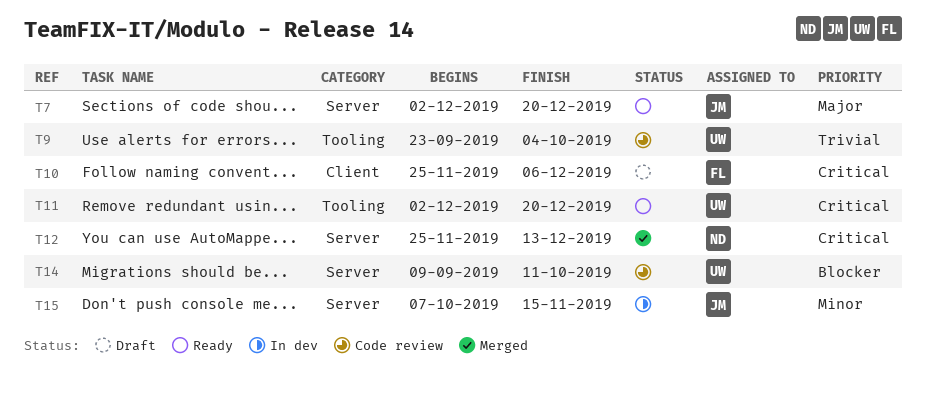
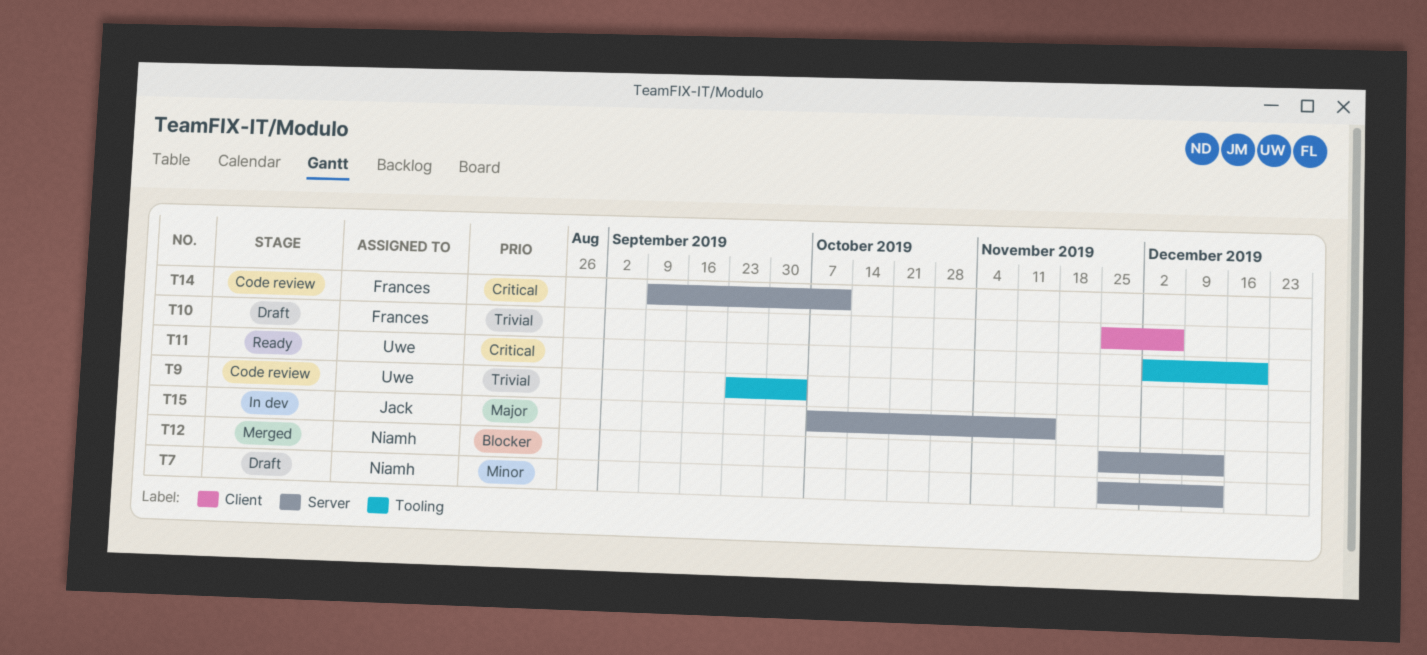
T7, status: Ready -> Draft
T7, owner: Jack -> Niamh
T7, priority: Major -> Minor
T7, start: Dec 2 -> Nov 25
T7, due: Dec 20 -> Dec 13
T10, priority: Critical -> Trivial
T12, priority: Critical -> Blocker
T14, owner: Uwe -> Frances
T14, priority: Blocker -> Critical
T15, priority: Minor -> Major

